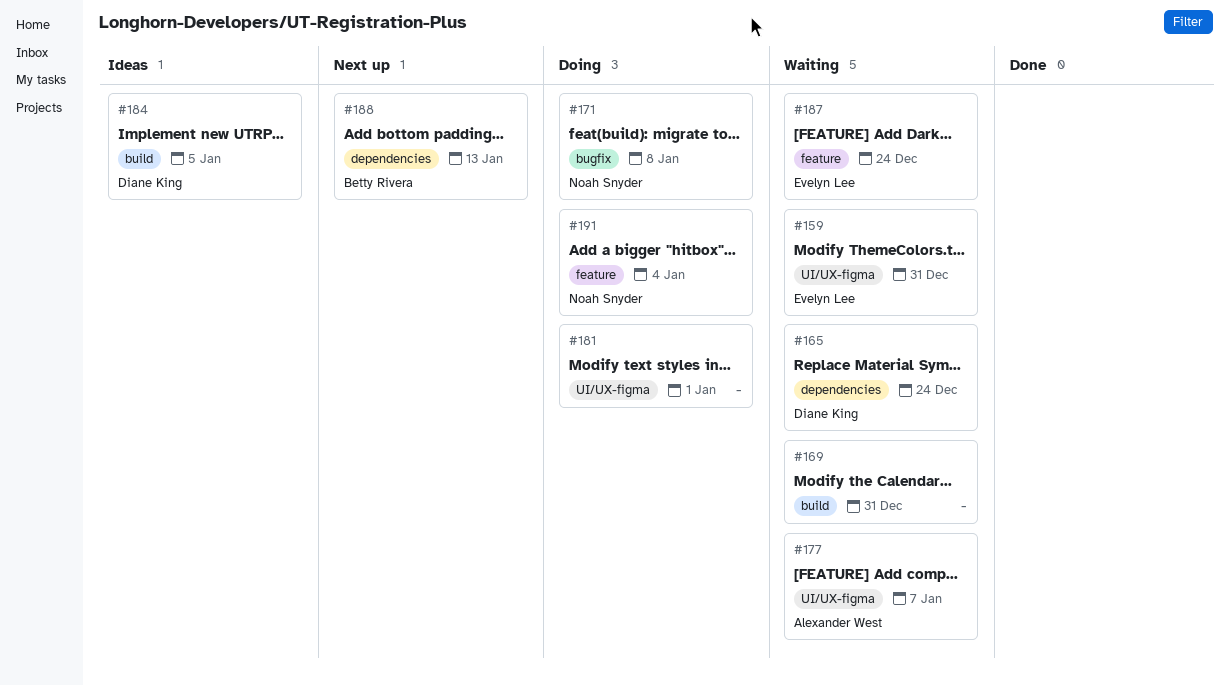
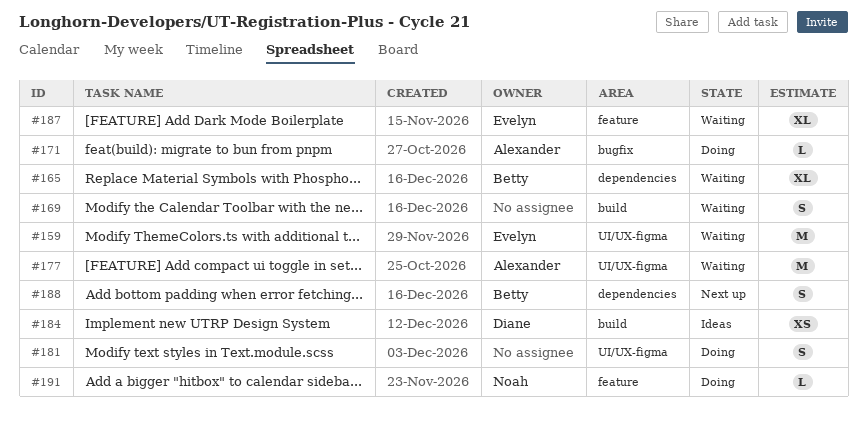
#165, owner: Diane King -> Betty Rivera
#171, owner: Noah Snyder -> Alexander West

